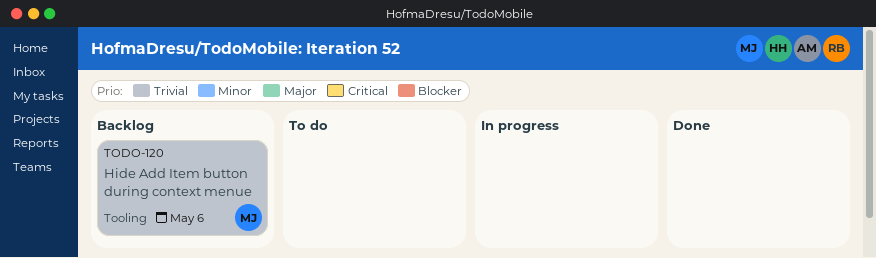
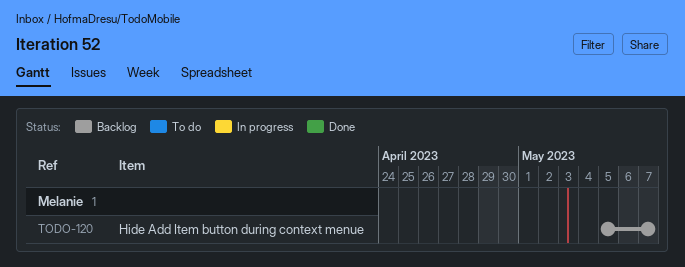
TODO-120, due: May 6 -> May 7

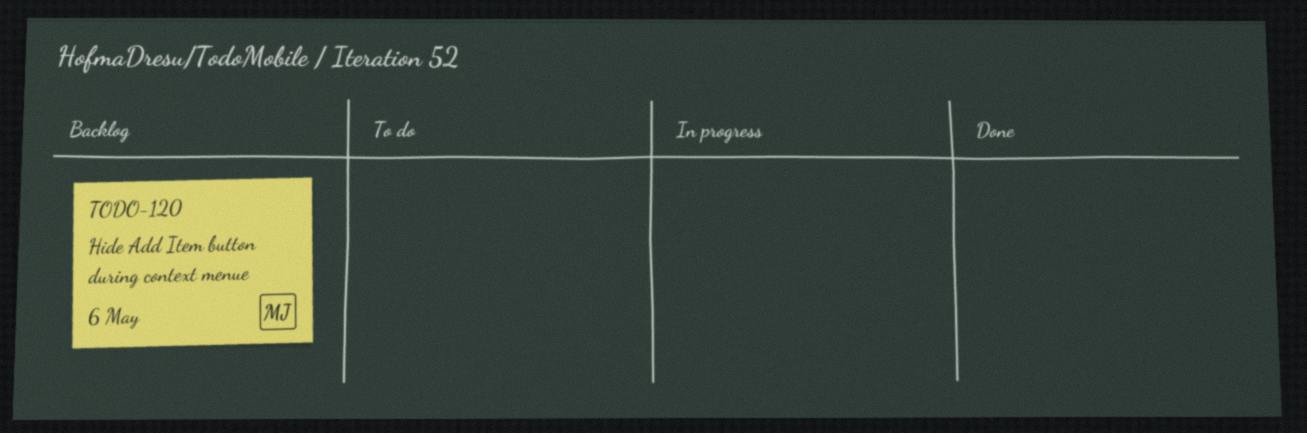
TODO-120, due: May 7 -> May 6

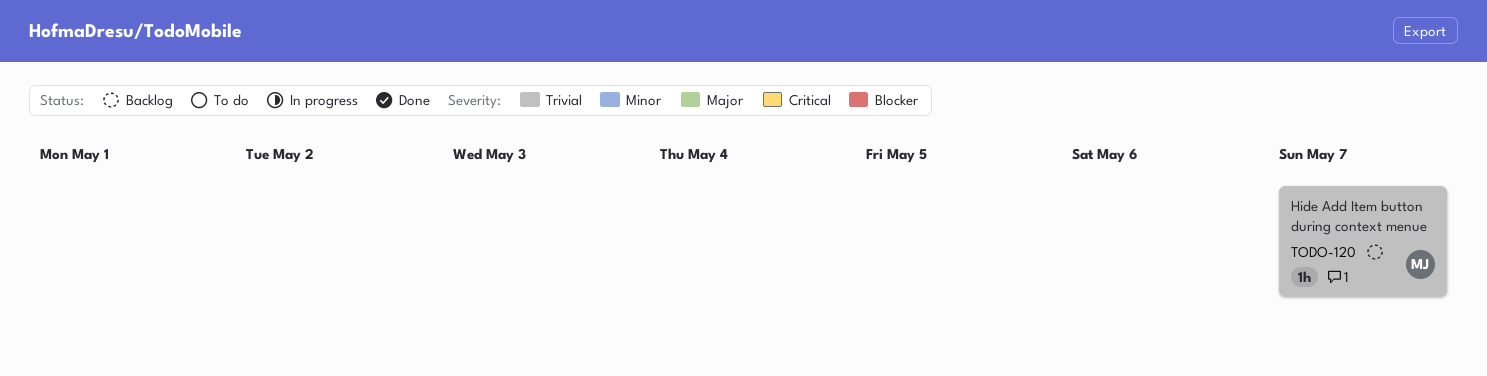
TODO-120, due: May 6 -> May 7

